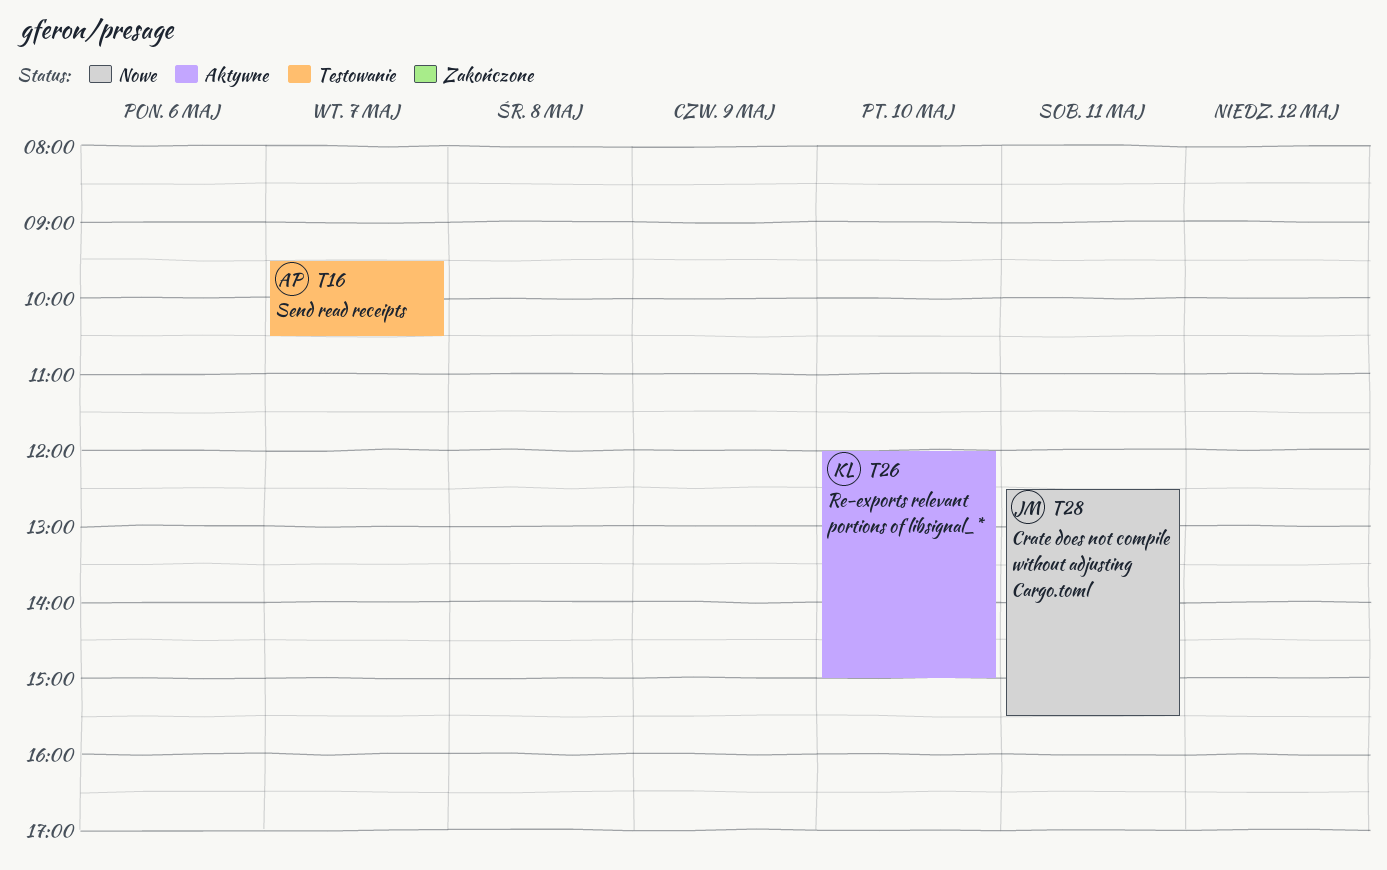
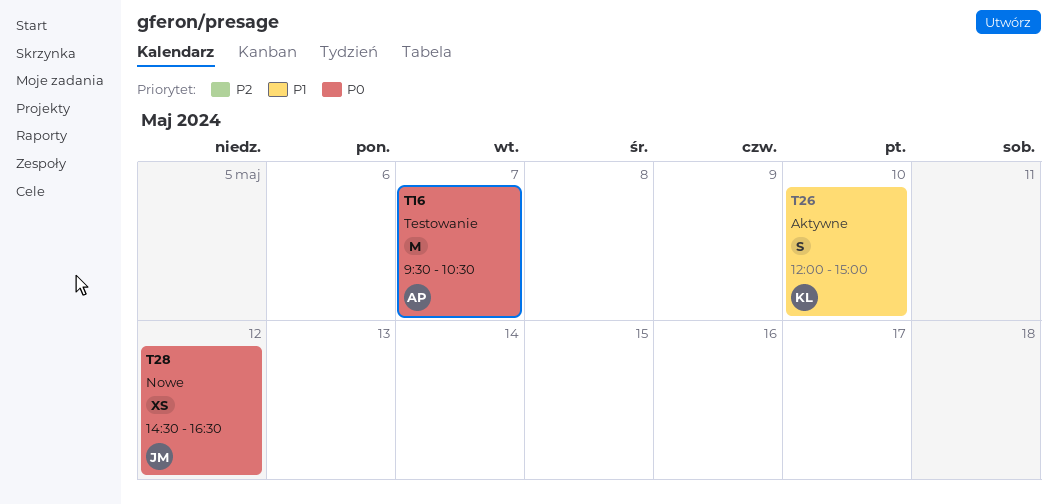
T28, day: May 11 -> May 12
T28, begins: 12:30 -> 14:30
T28, ends: 15:30 -> 16:30

